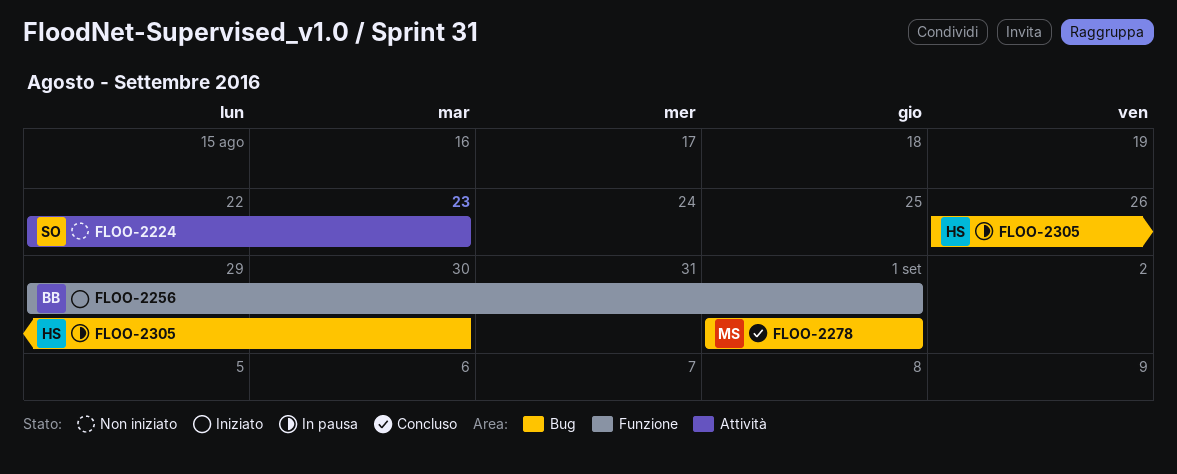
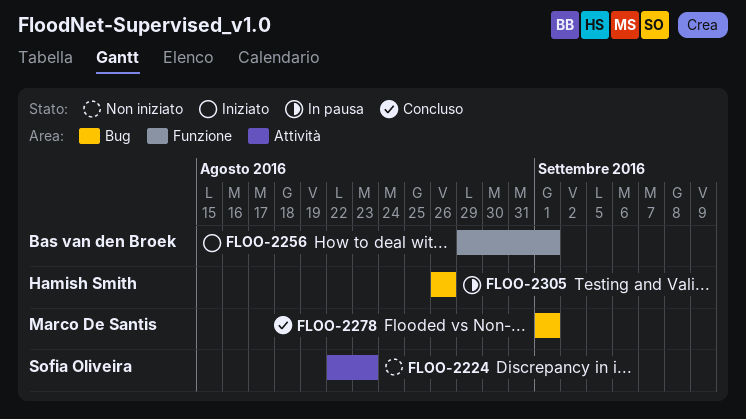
FLOO-2305, due: Aug 30 -> Aug 26

